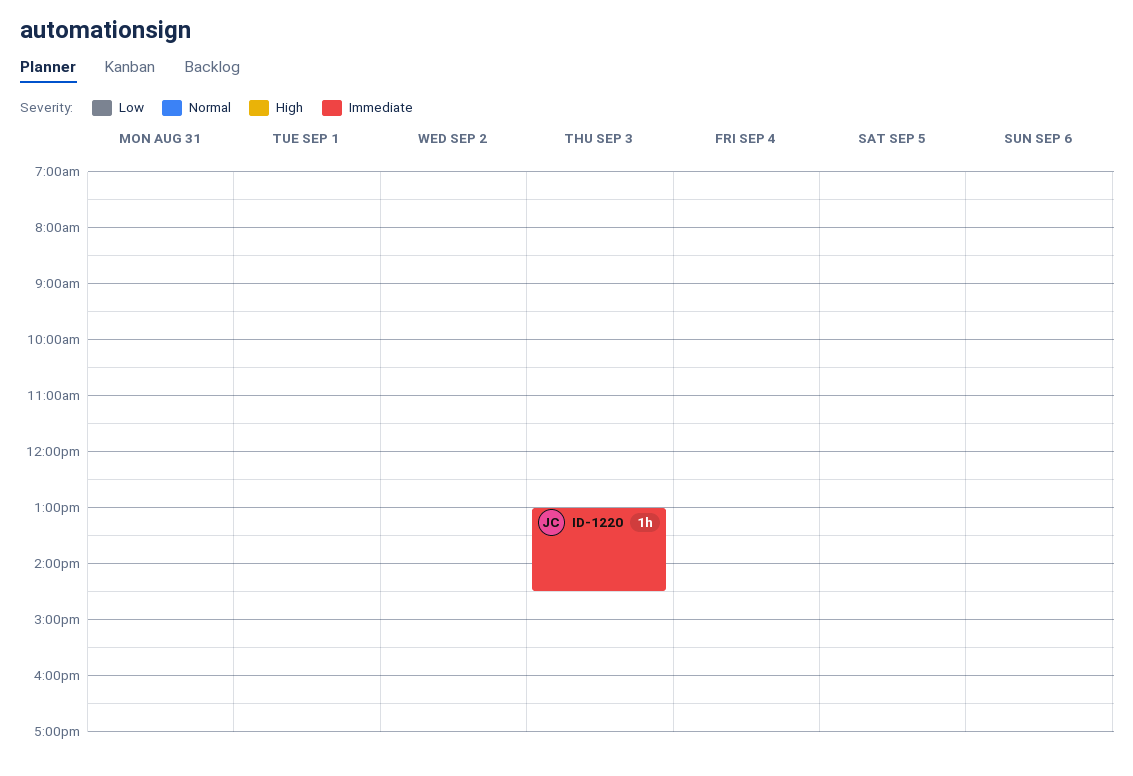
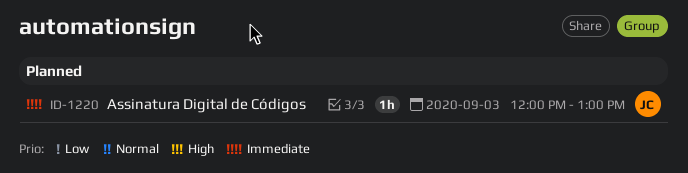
ID-1220, begins: 13:00 -> 12:00
ID-1220, ends: 14:30 -> 13:00

